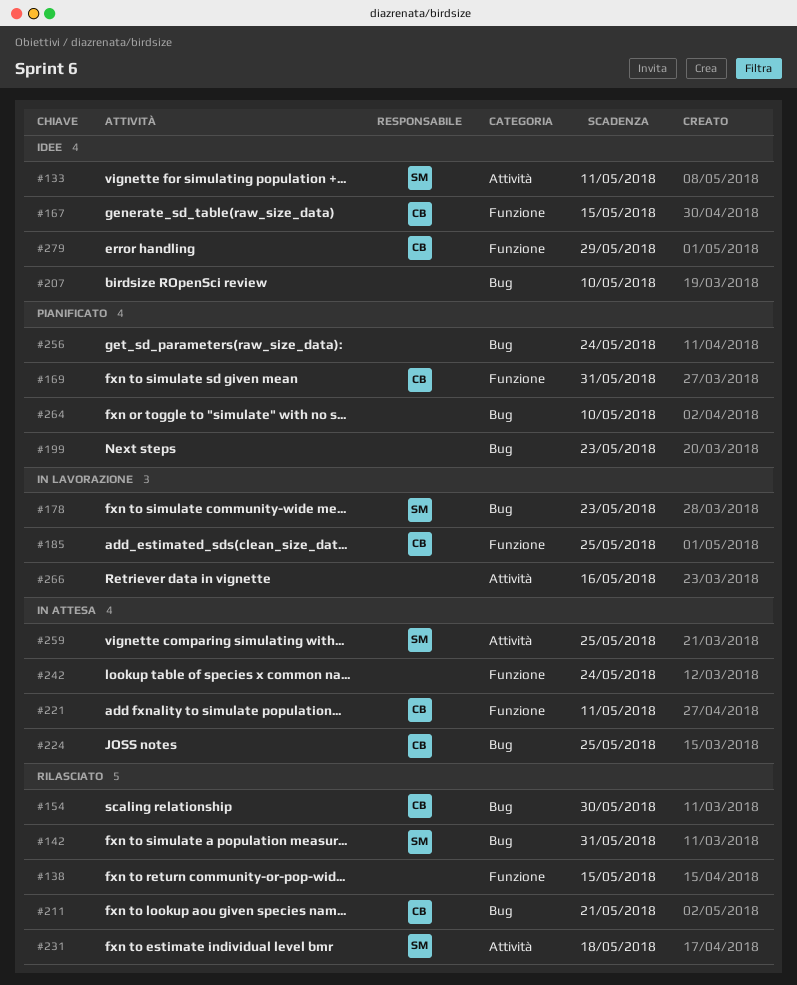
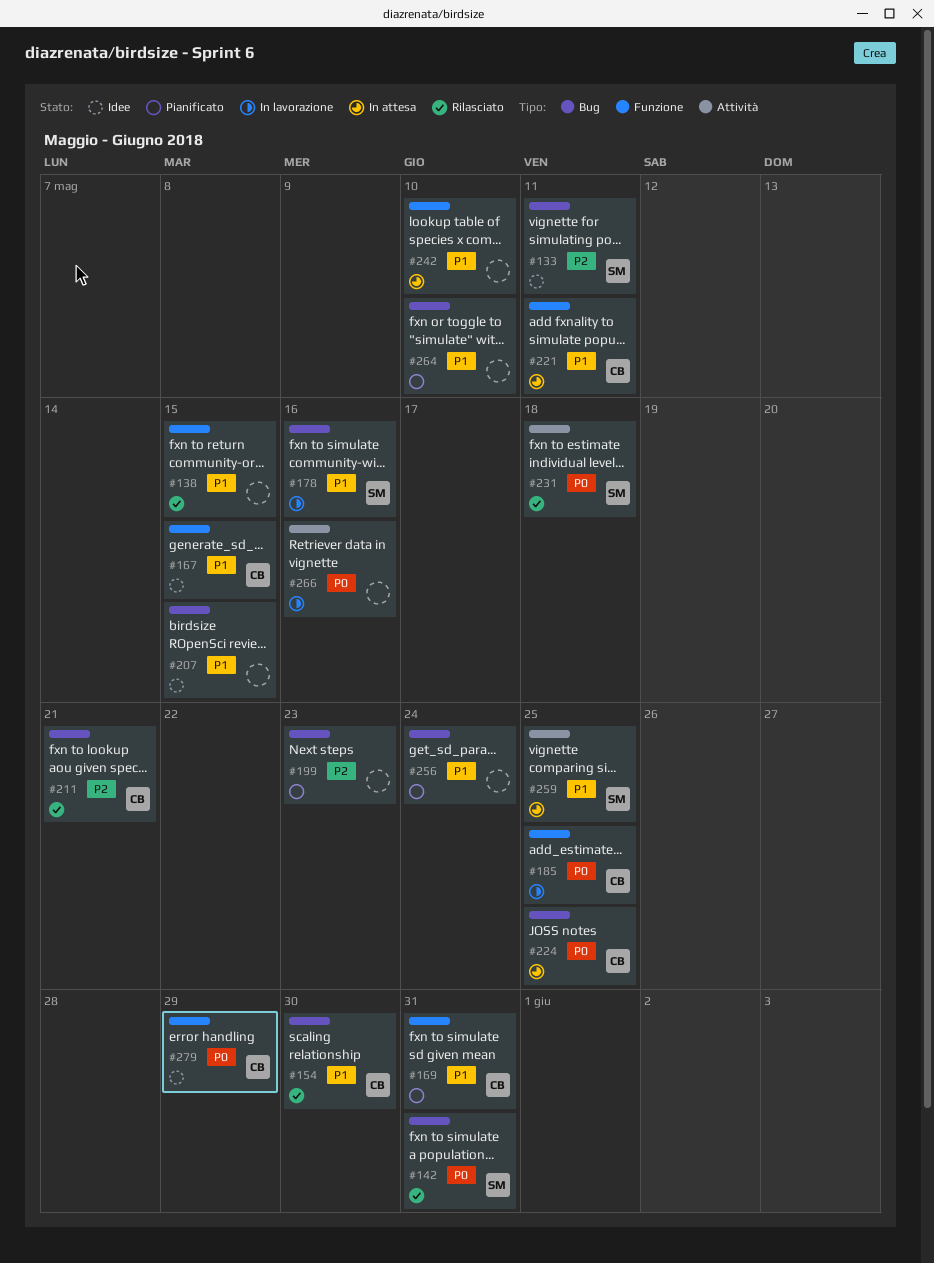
#133, label: Attività -> Bug
#178, due: May 23 -> May 16
#207, due: May 10 -> May 15
#242, due: May 24 -> May 10

